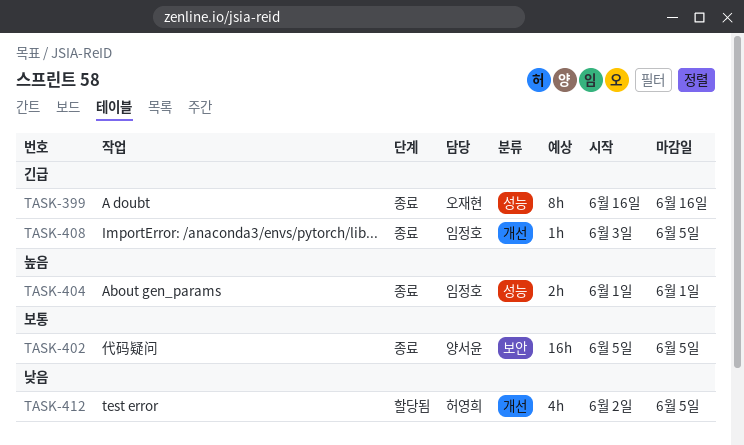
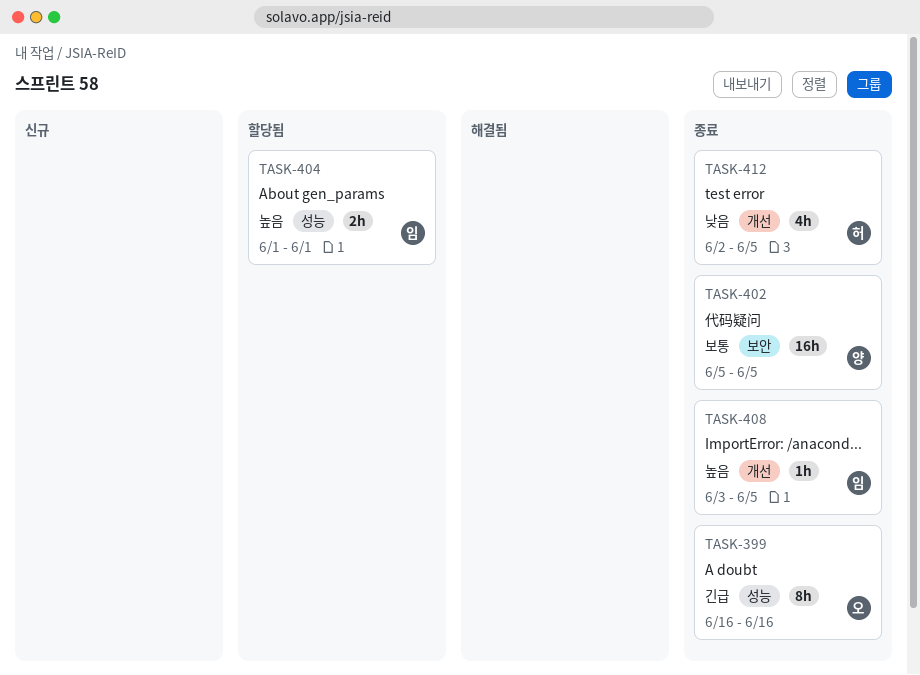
TASK-404, status: 종료 -> 할당됨
TASK-408, priority: 긴급 -> 높음
TASK-412, status: 할당됨 -> 종료

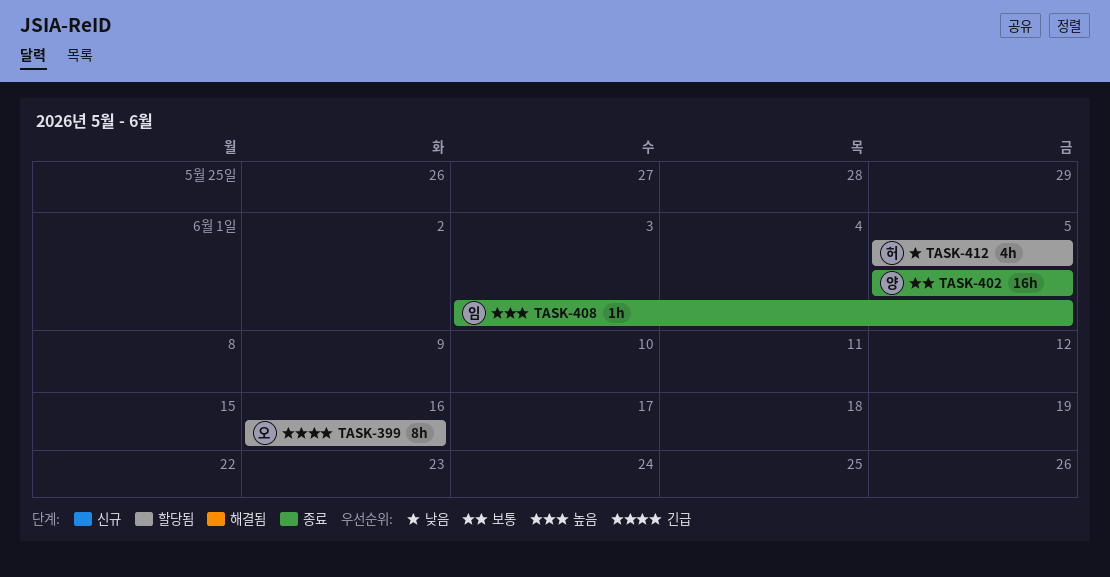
TASK-399, status: 종료 -> 할당됨
TASK-404: present -> none
TASK-412, status: 종료 -> 할당됨
TASK-412, start: Jun 2 -> Jun 5

